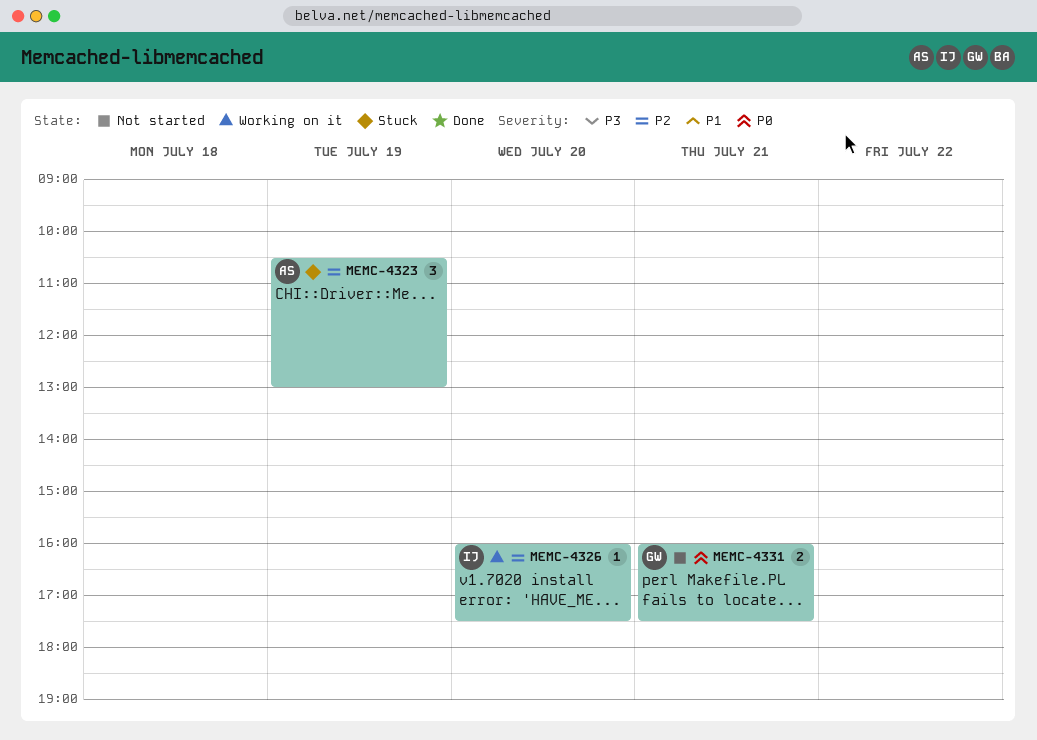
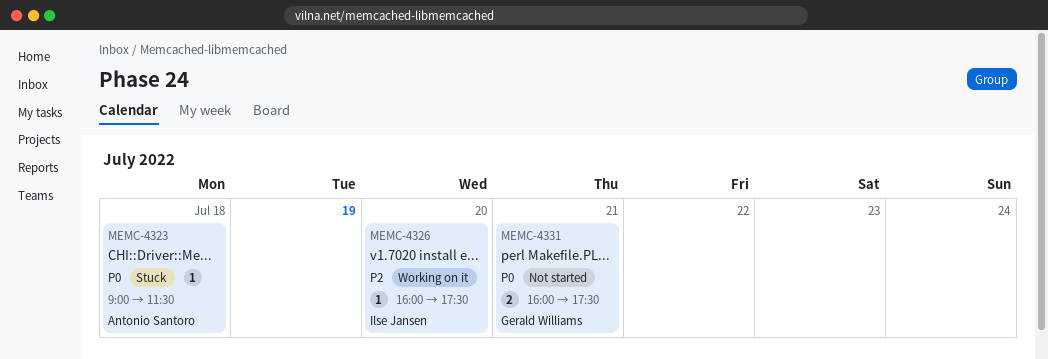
MEMC-4323, priority: P2 -> P0
MEMC-4323, estimate: 3 -> 1
MEMC-4323, day: Jul 19 -> Jul 18
MEMC-4323, begins: 10:30 -> 09:00
MEMC-4323, ends: 13:00 -> 11:30

